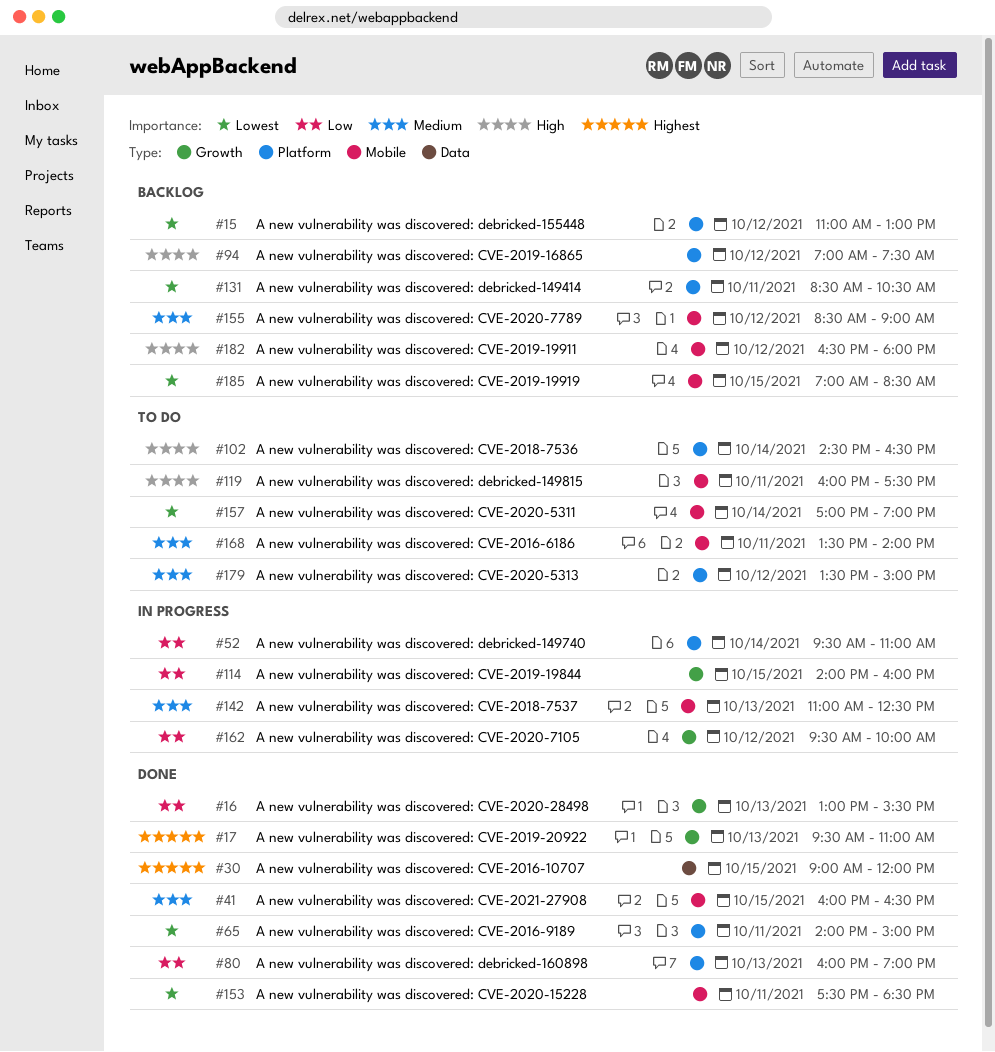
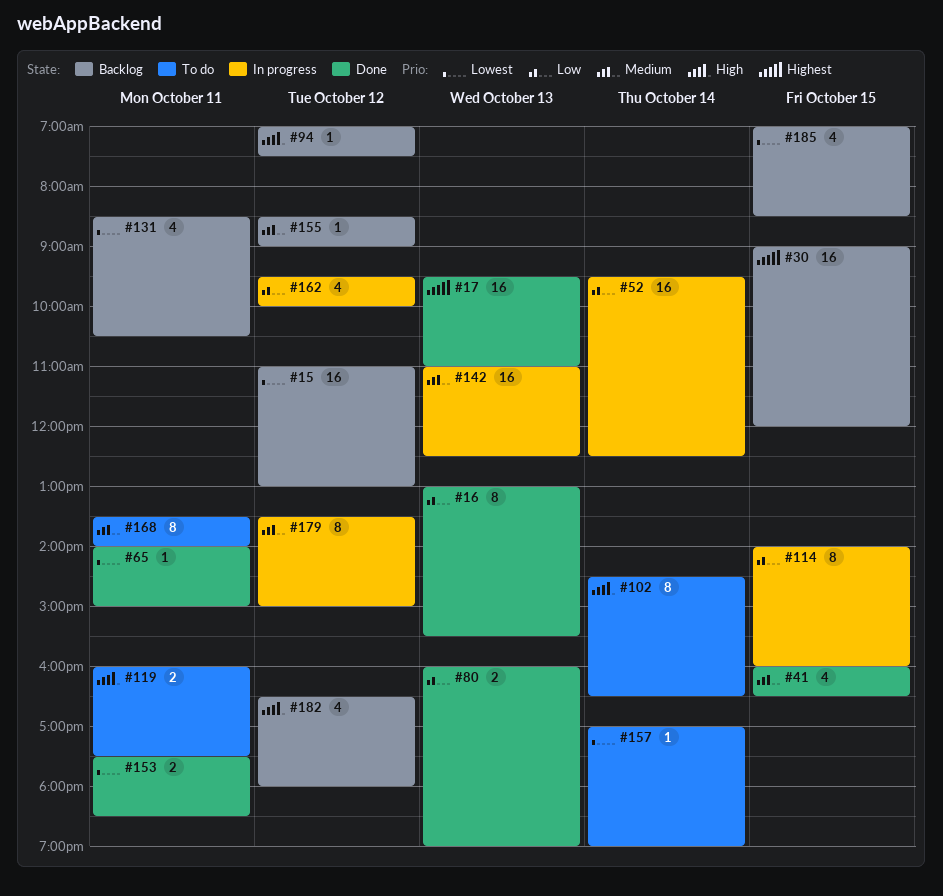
#30, status: Done -> Backlog
#52, ends: 11:00 -> 12:30
#179, status: To do -> In progress

